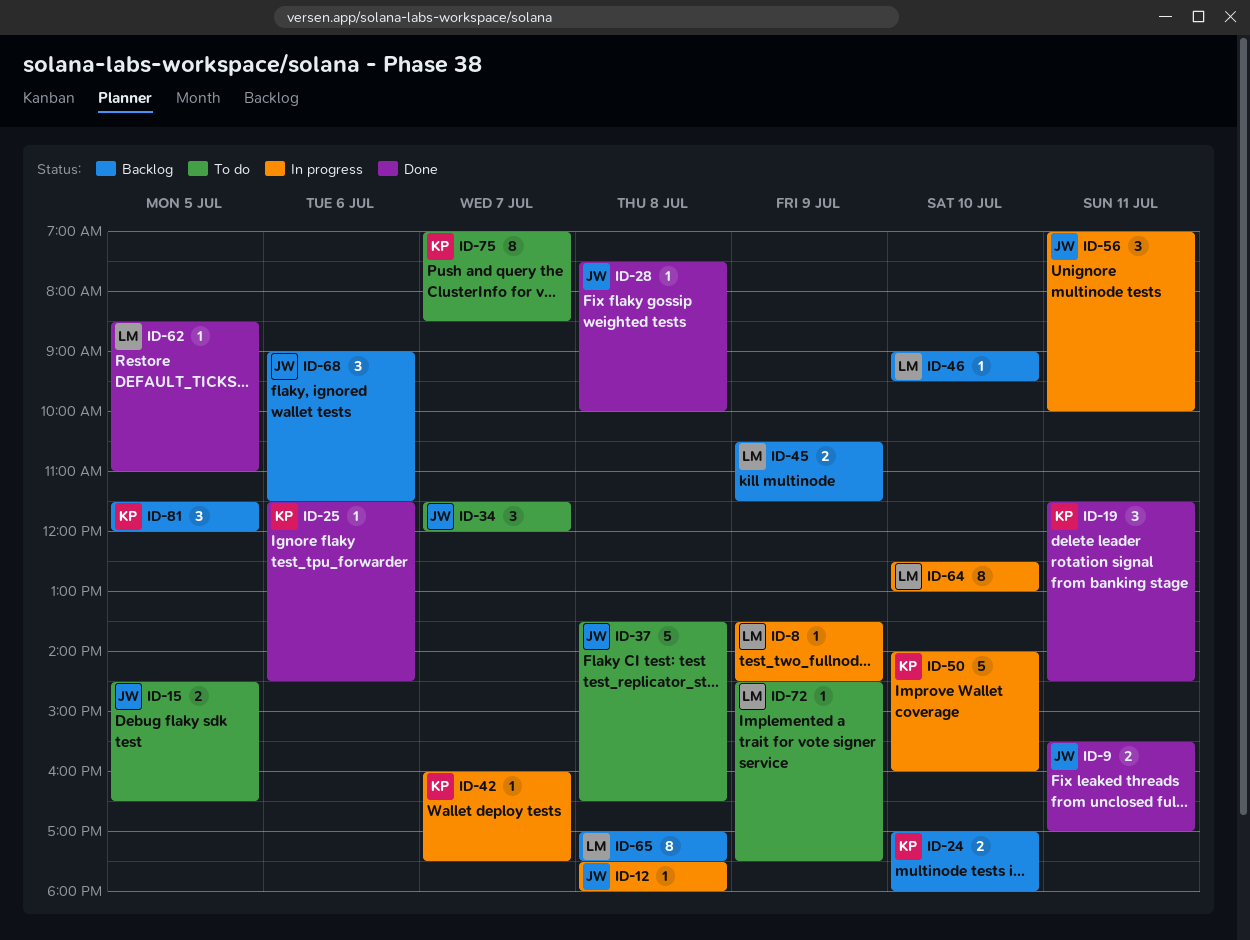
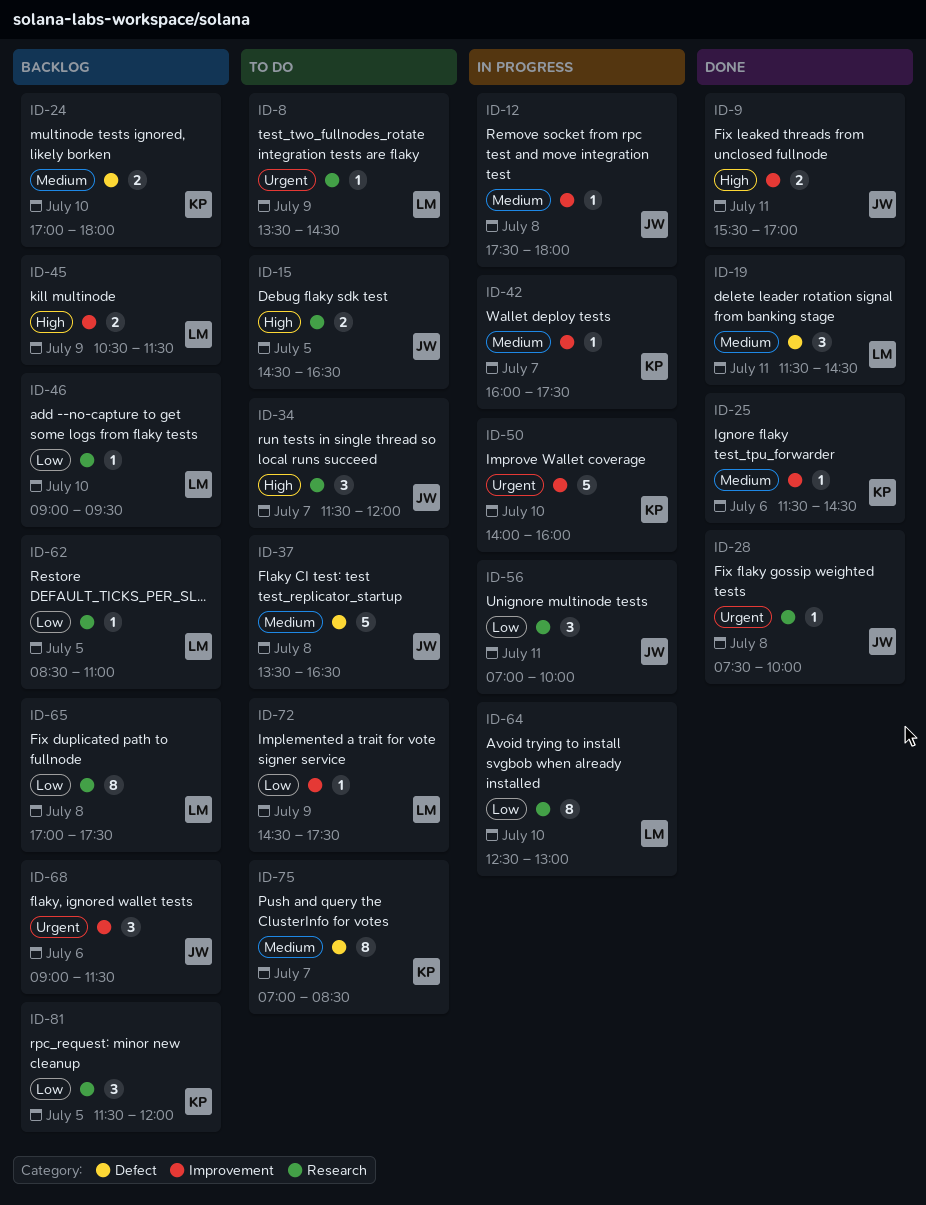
ID-8, status: In progress -> To do
ID-19, owner: KP -> LM
ID-62, status: Done -> Backlog

